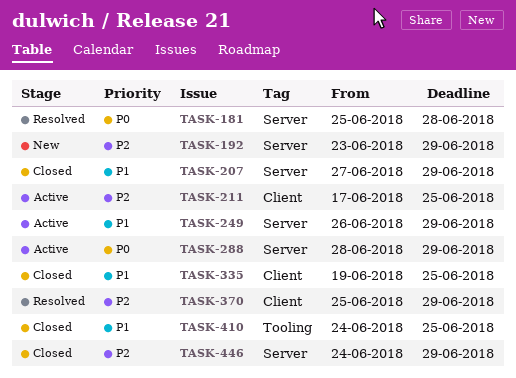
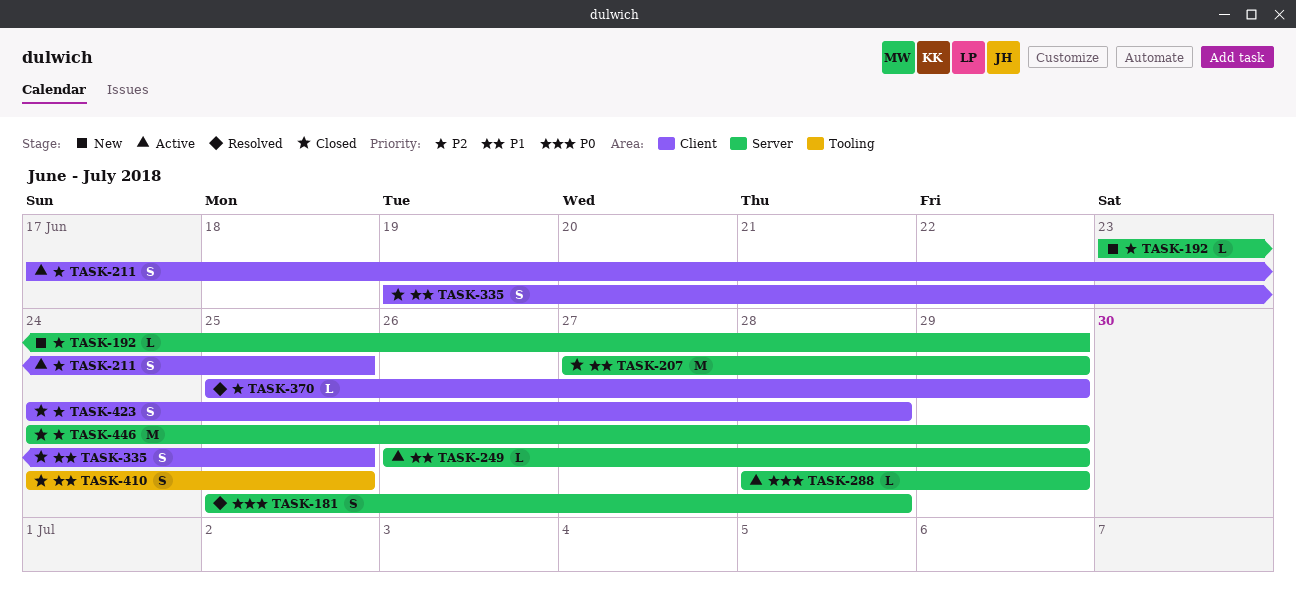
TASK-423: none -> present

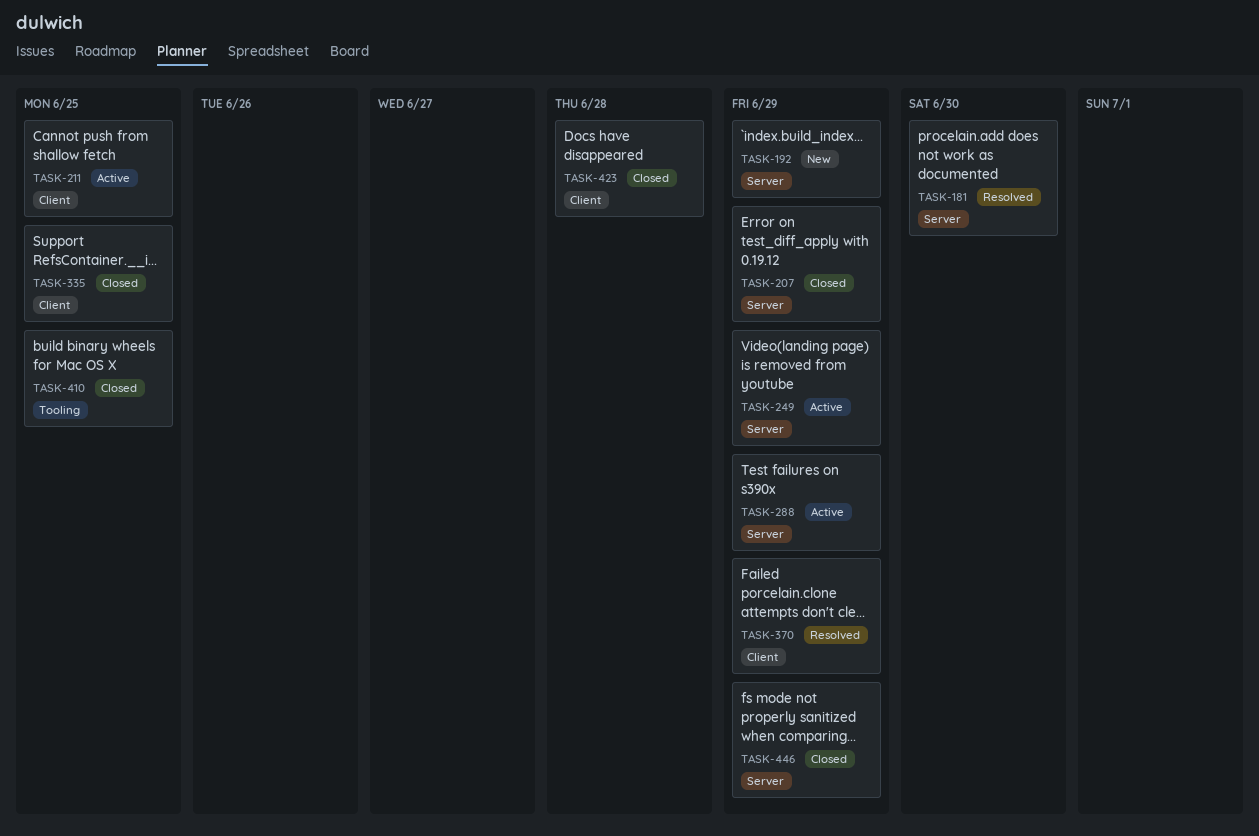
TASK-181, due: Jun 28 -> Jun 30

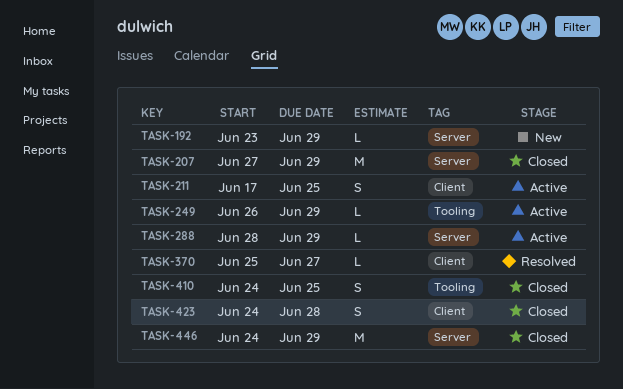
TASK-181: present -> none
TASK-249, label: Server -> Tooling
TASK-335: present -> none
TASK-370, due: Jun 29 -> Jun 27

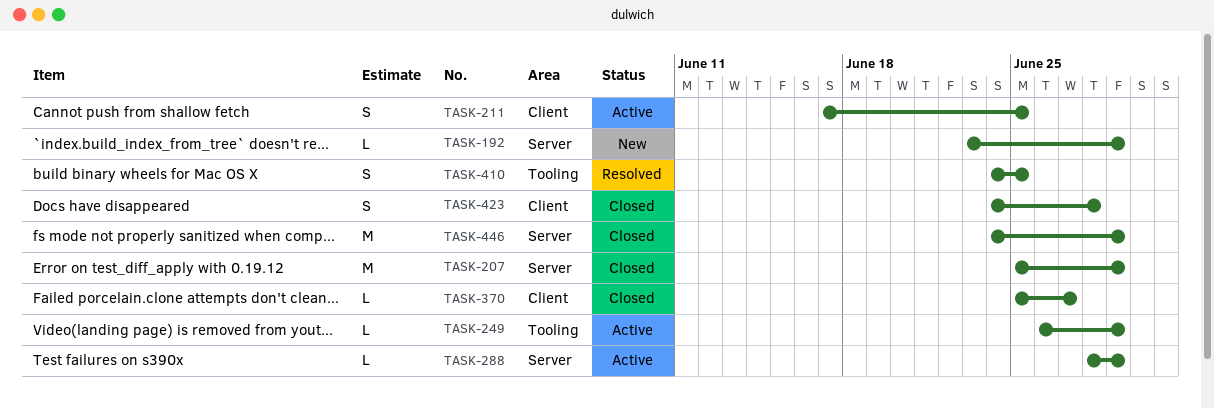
TASK-207, start: Jun 27 -> Jun 25
TASK-370, status: Resolved -> Closed
TASK-410, status: Closed -> Resolved

